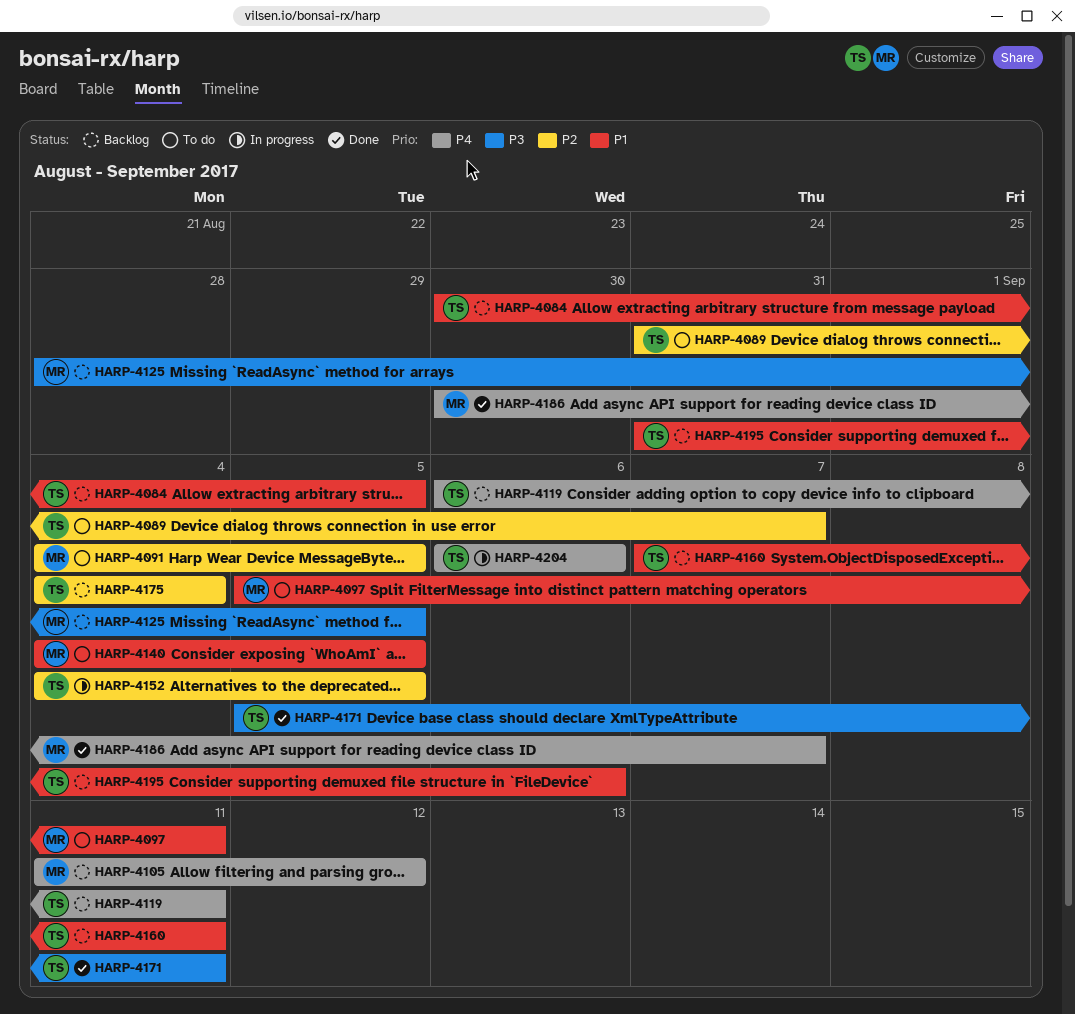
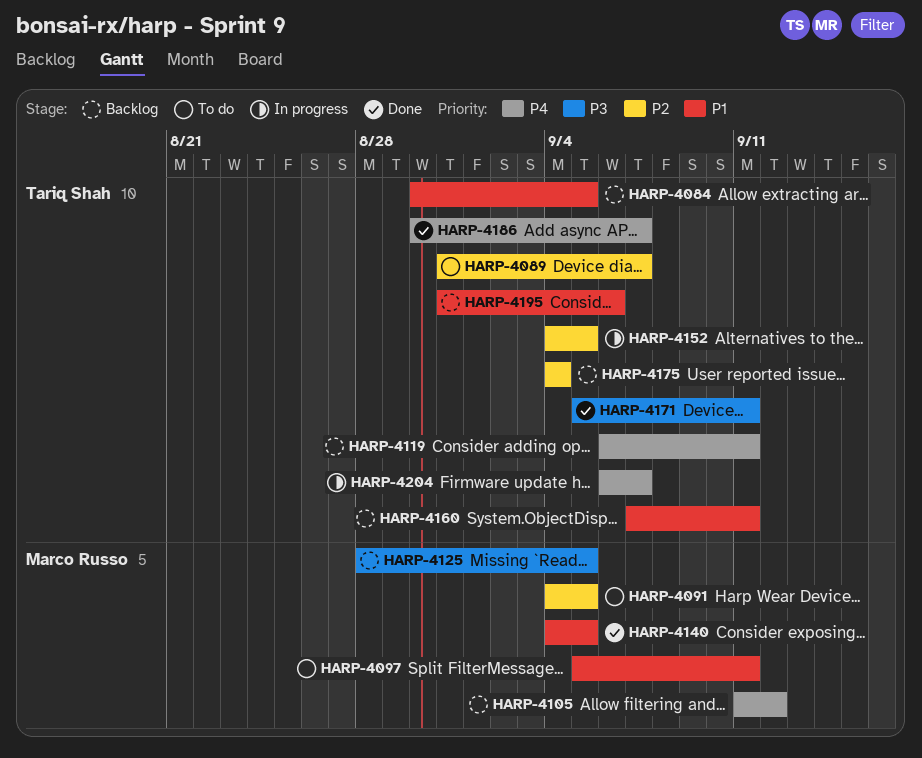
HARP-4140, status: To do -> Done
HARP-4186, owner: Marco Russo -> Tariq Shah
HARP-4204, due: Sep 6 -> Sep 7

